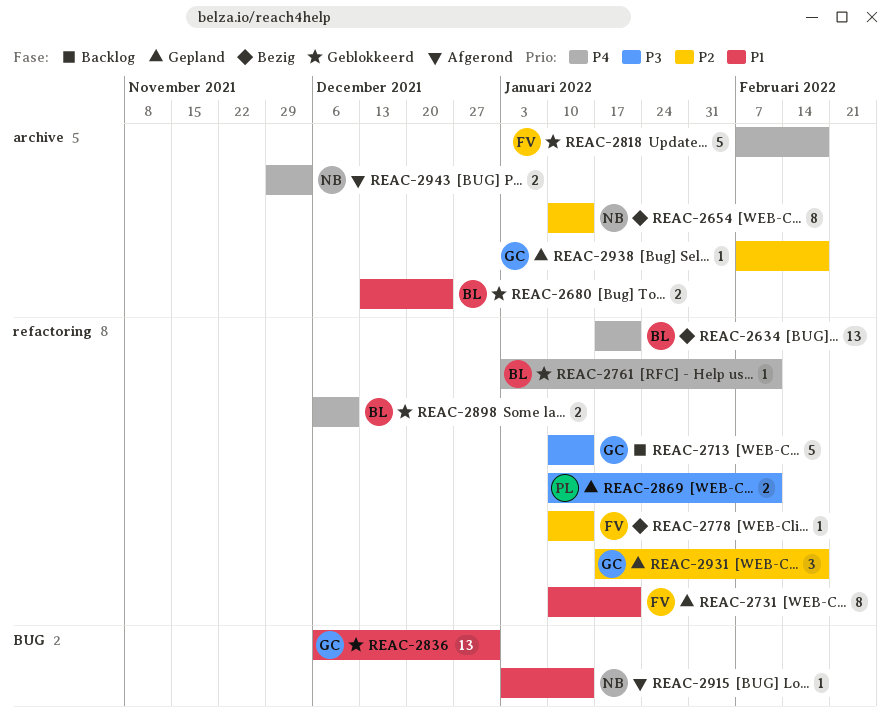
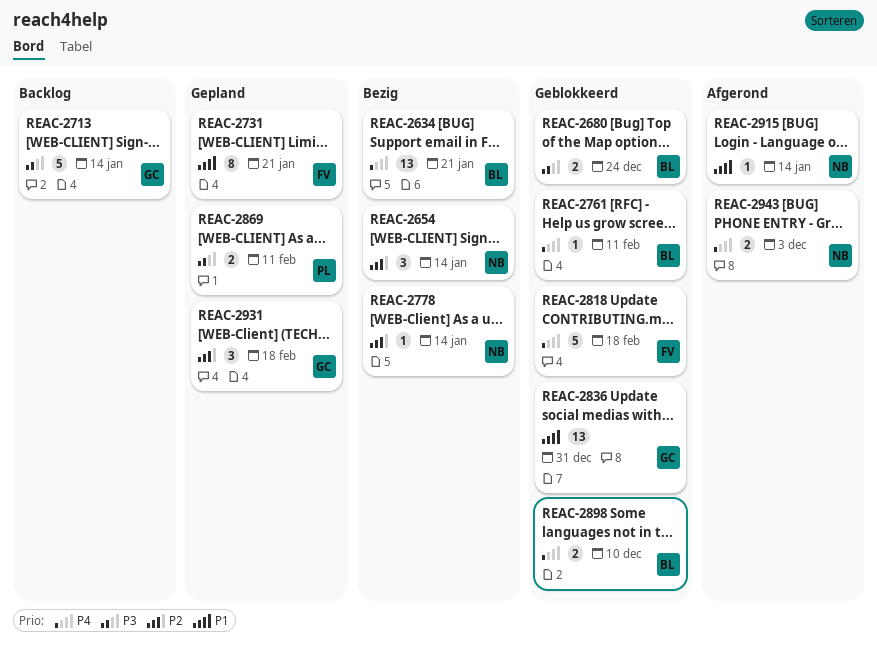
REAC-2654, estimate: 8 -> 3
REAC-2680, priority: P1 -> P3
REAC-2778, owner: FV -> NB
REAC-2938: present -> none

